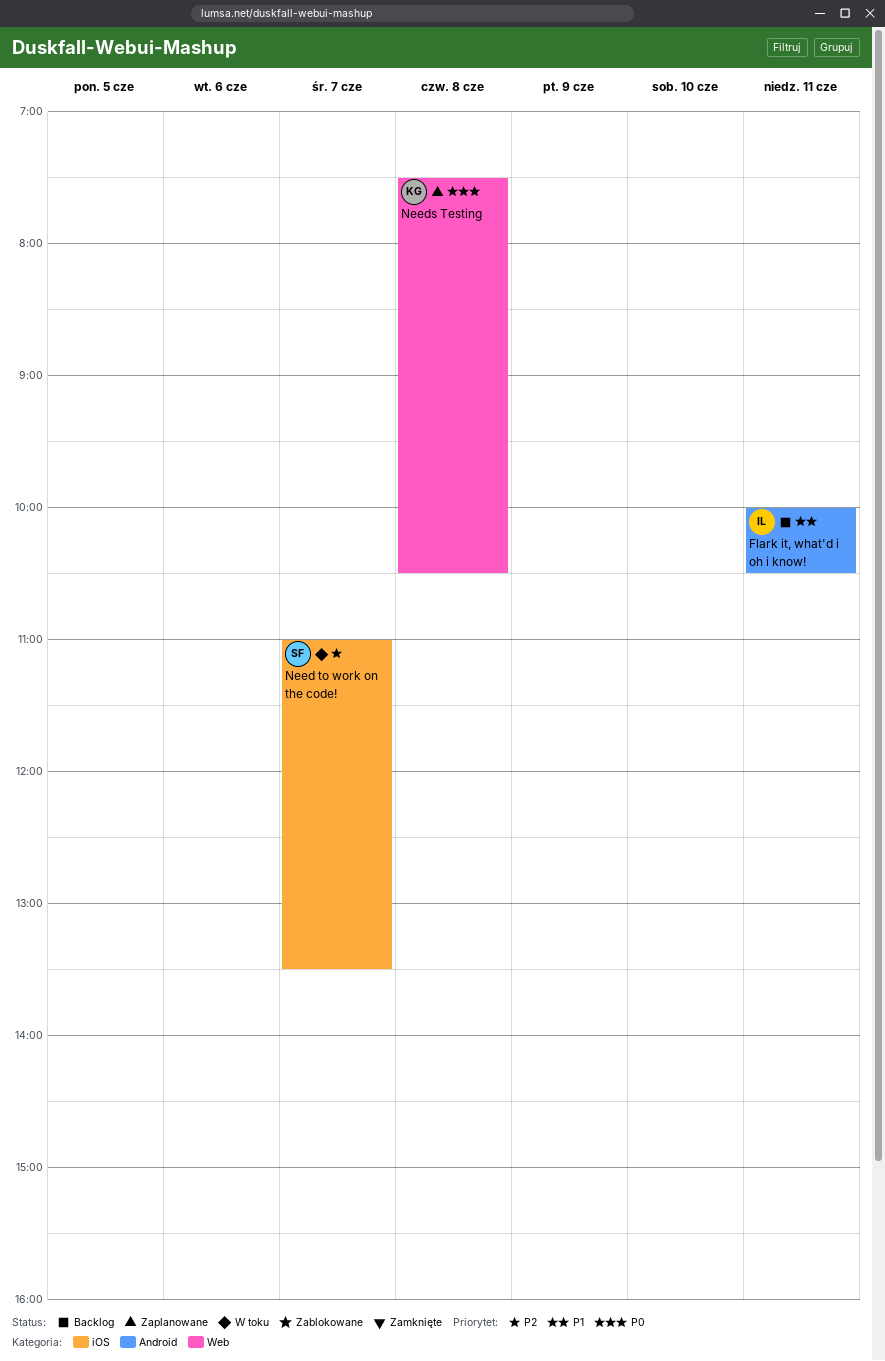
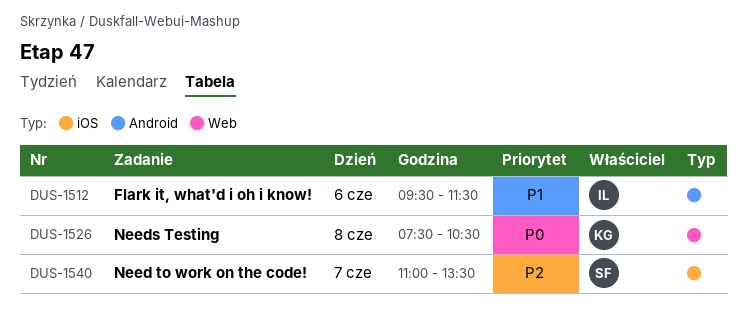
Flark it, what'd i oh i know!, day: Jun 11 -> Jun 6
Flark it, what'd i oh i know!, begins: 10:00 -> 09:30
Flark it, what'd i oh i know!, ends: 10:30 -> 11:30

